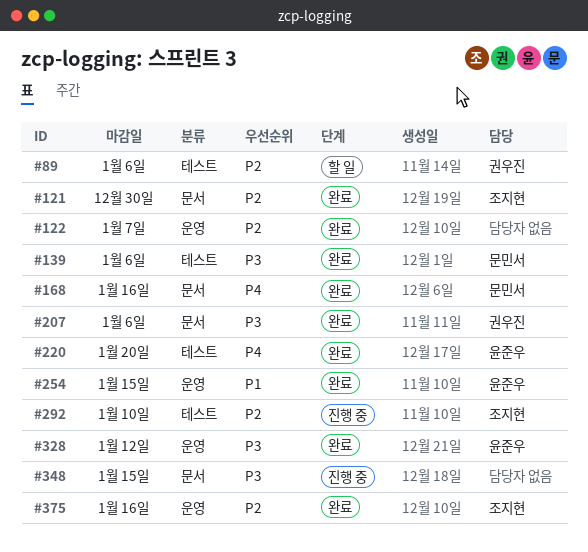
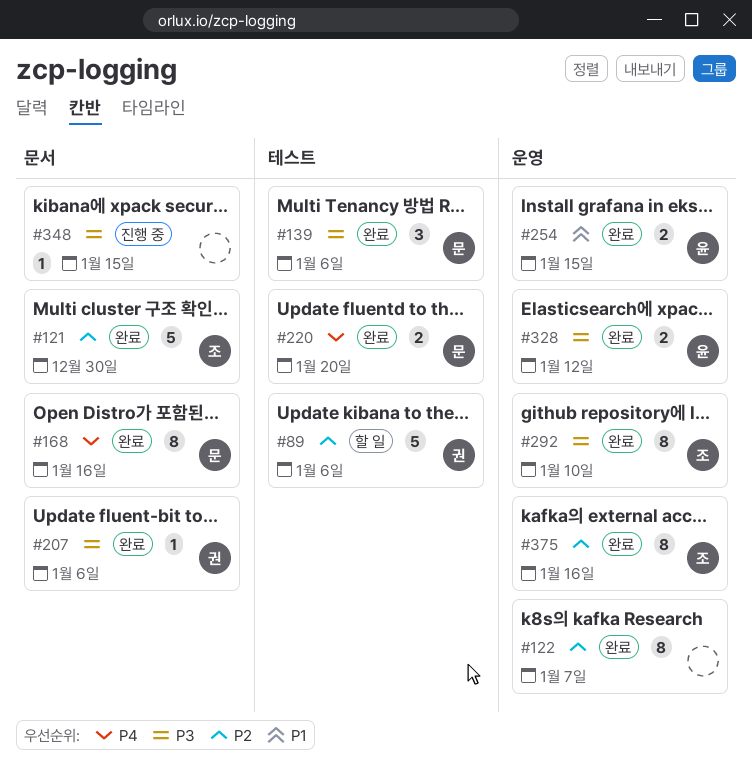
#220, owner: 윤준우 -> 문민서
#292, status: 진행 중 -> 완료
#292, priority: P2 -> P3
#292, label: 테스트 -> 운영

